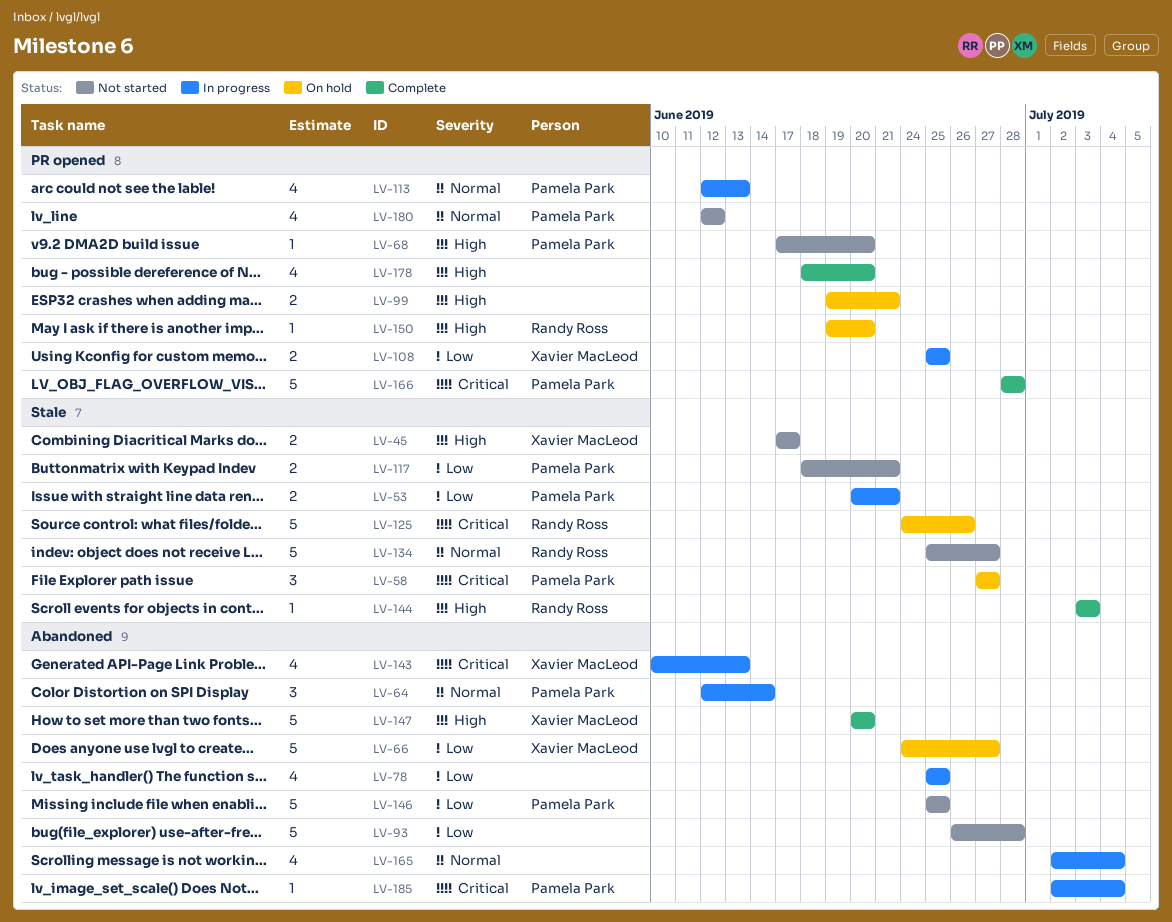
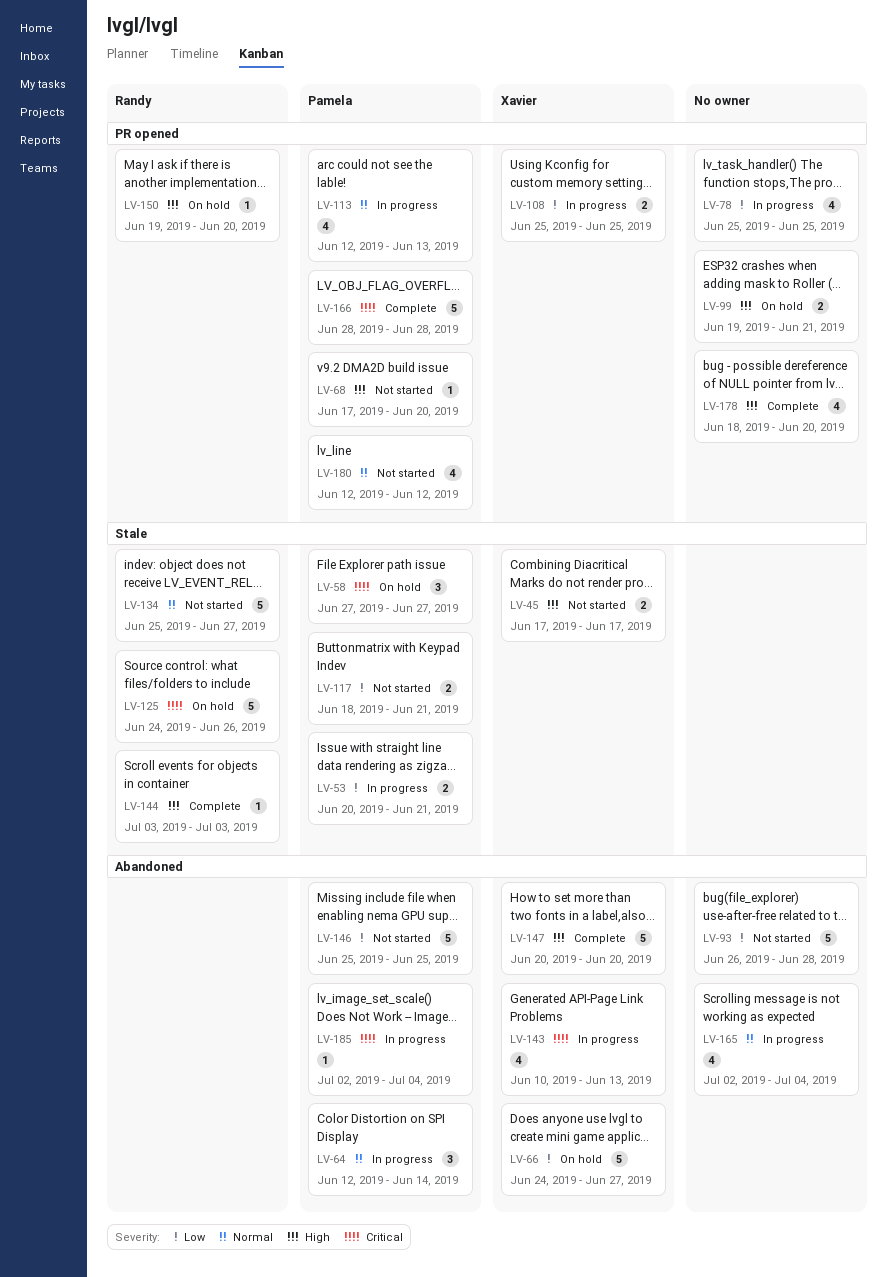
LV-78, label: Abandoned -> PR opened

